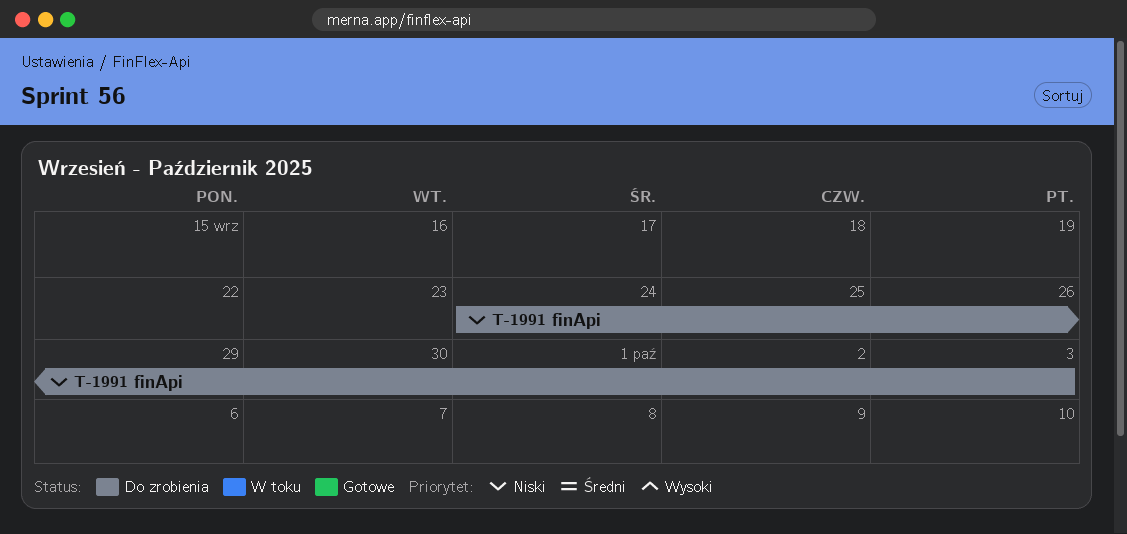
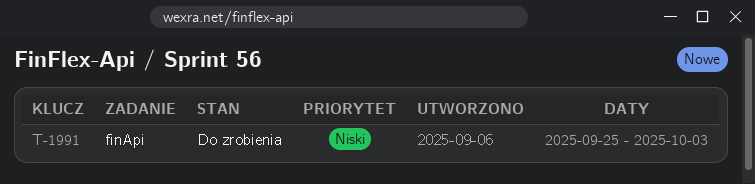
T-1991, start: Sep 24 -> Sep 25

